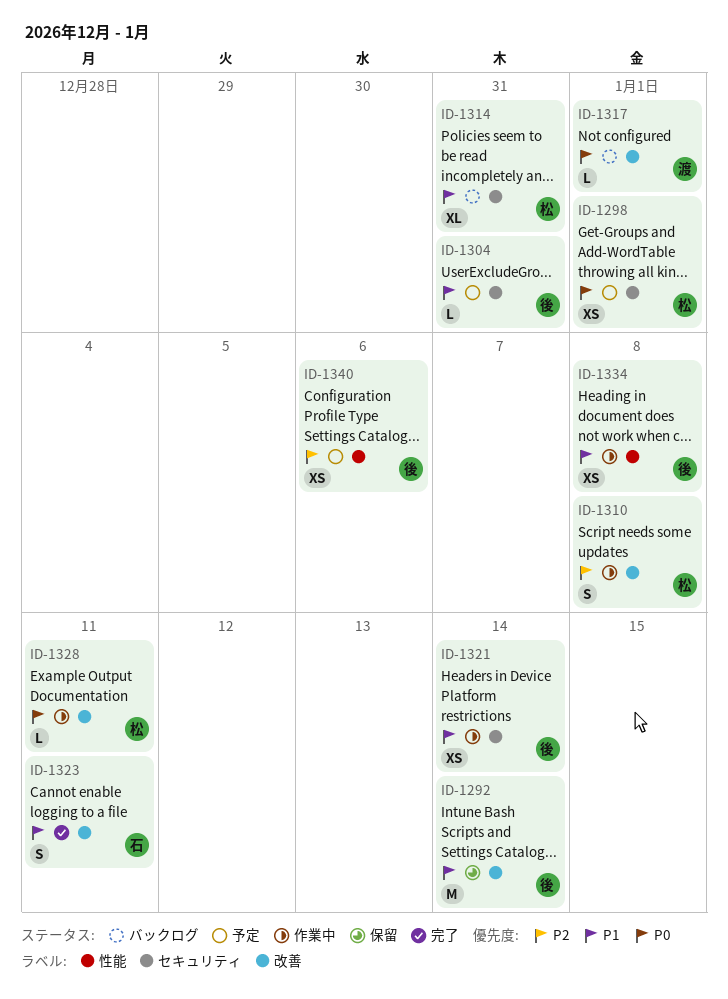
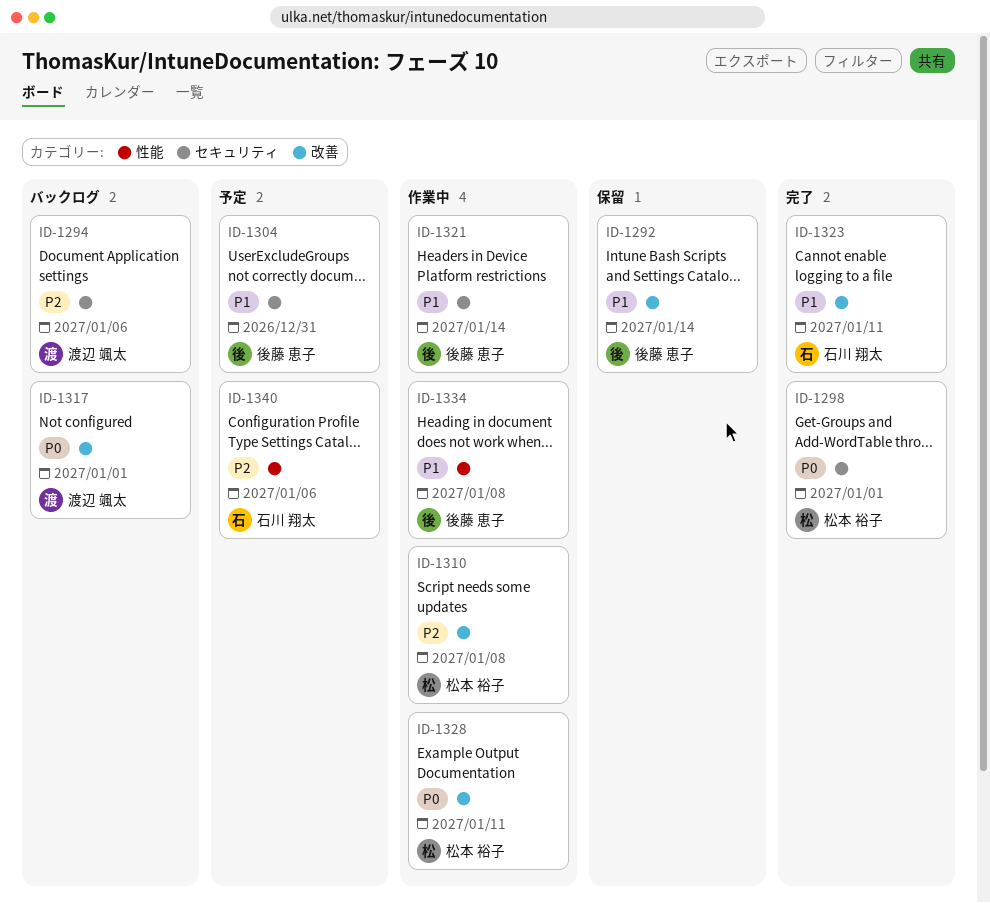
ID-1294: none -> present
ID-1298, status: 予定 -> 完了
ID-1314: present -> none
ID-1340, owner: 後藤 恵子 -> 石川 翔太

